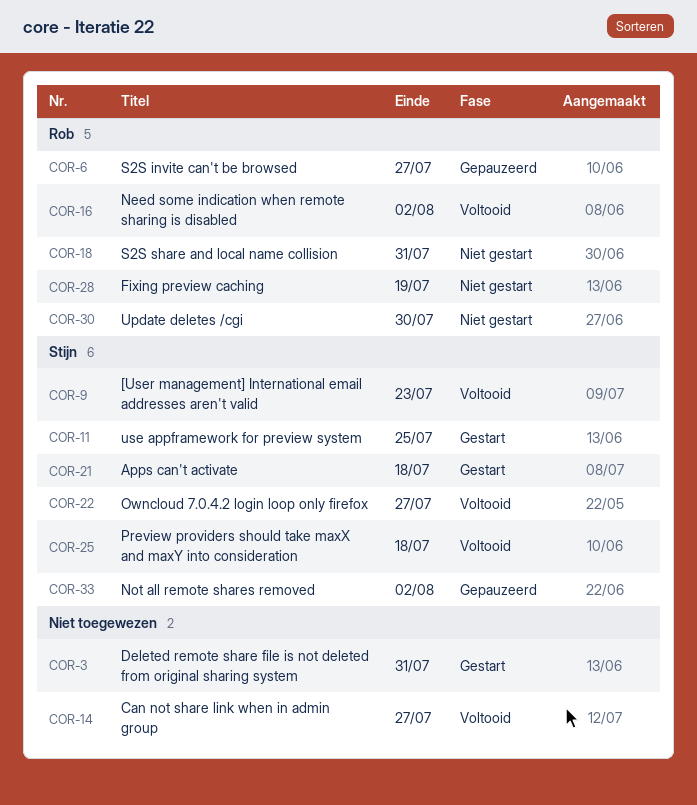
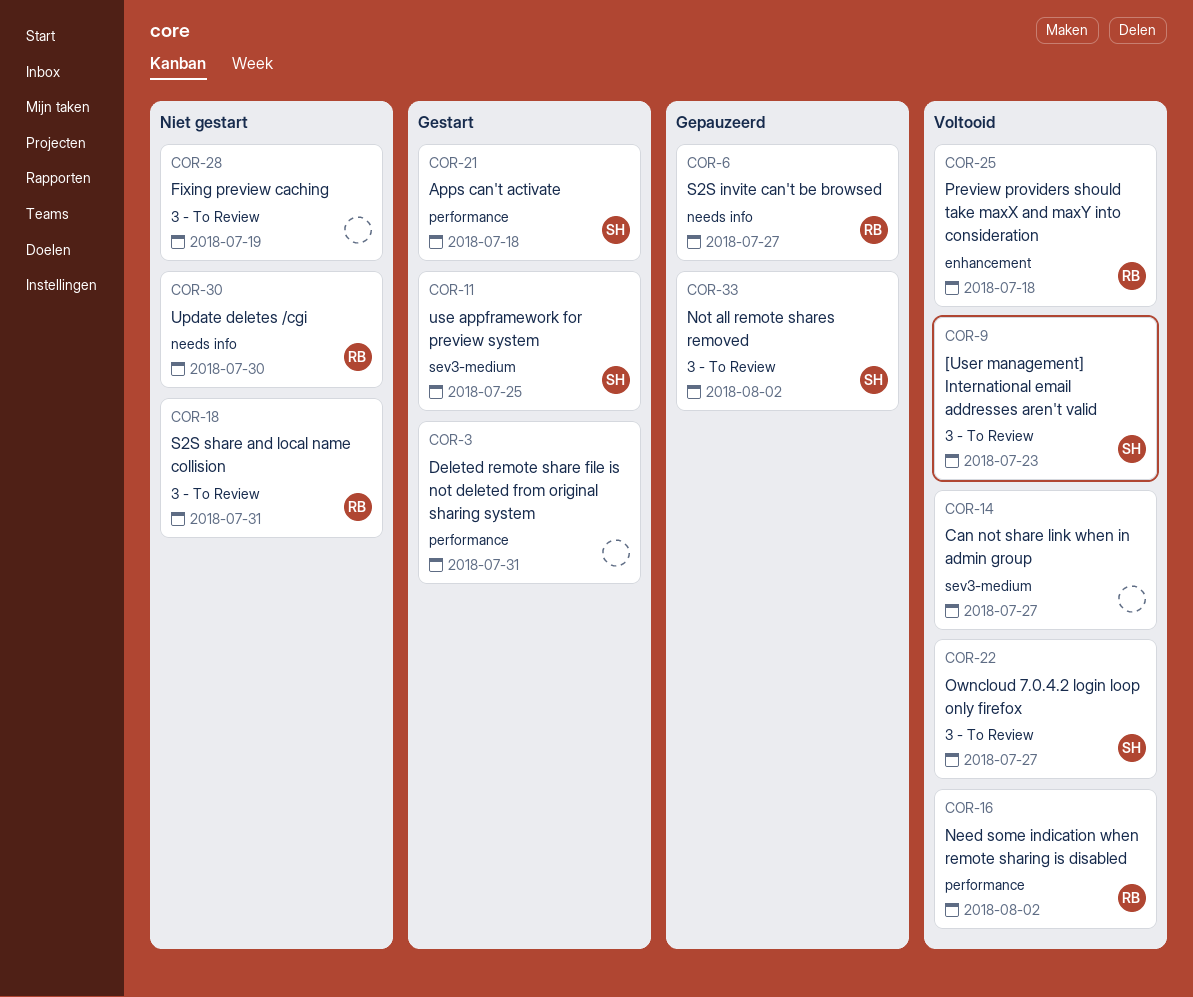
COR-25, owner: Stijn -> Rob
COR-28, owner: Rob -> none

